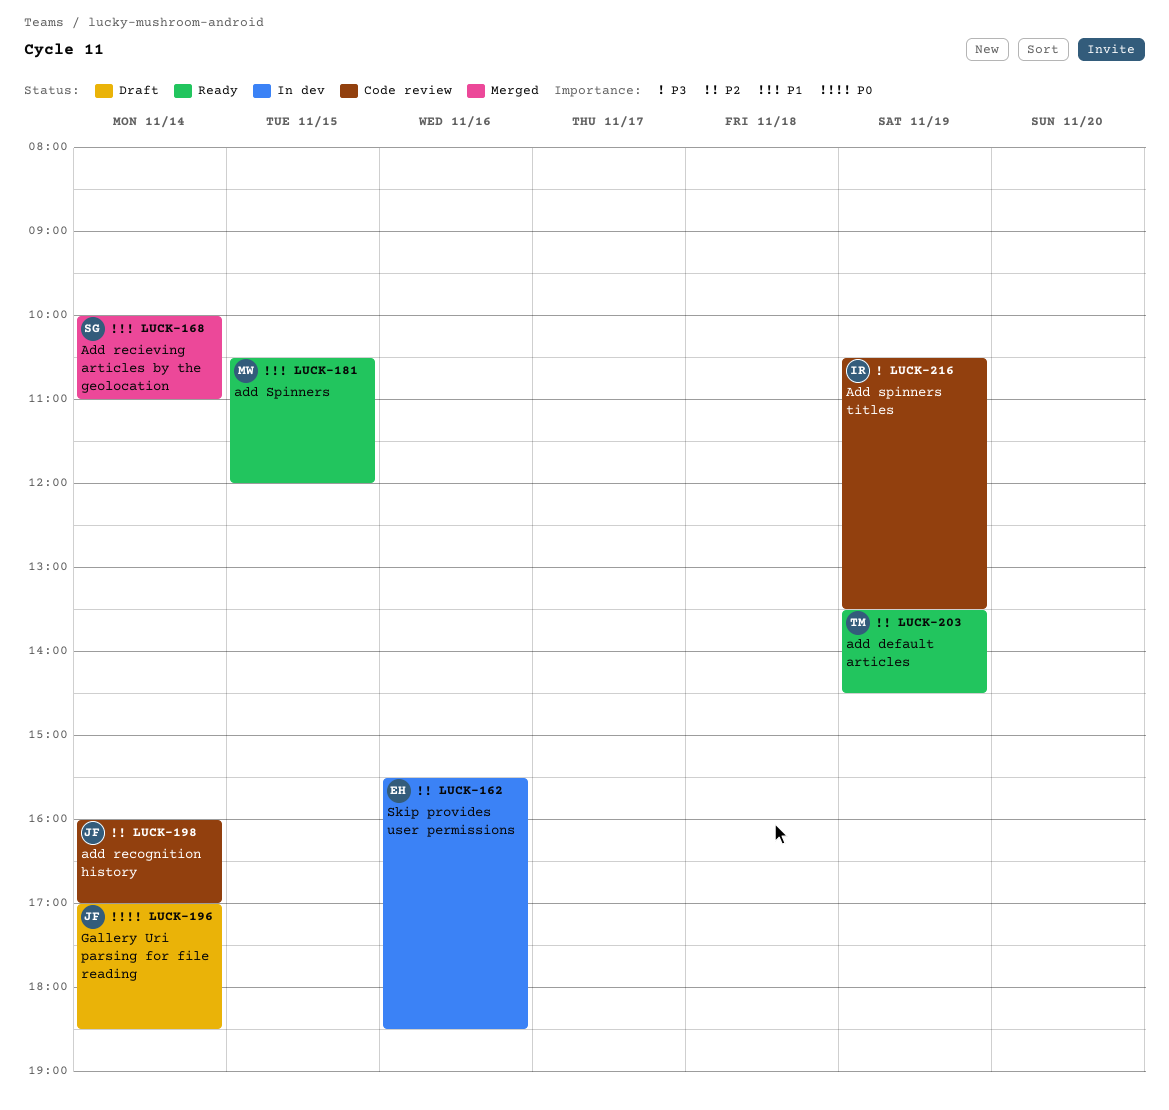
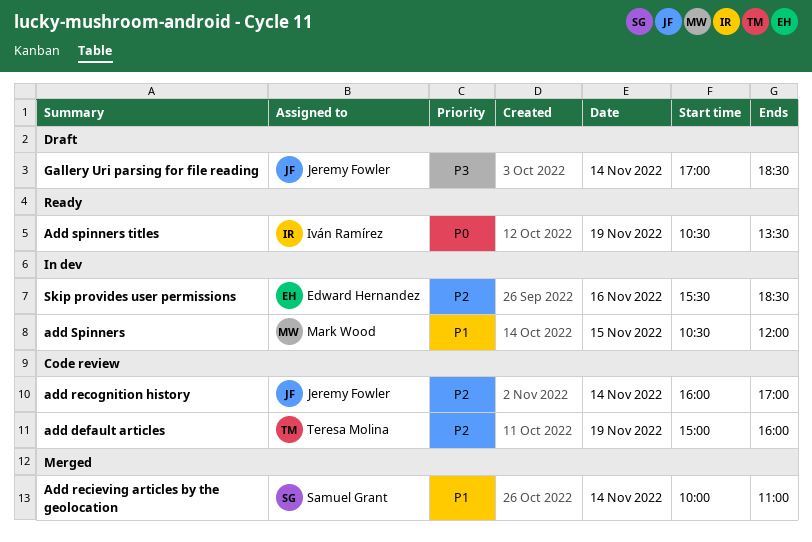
add default articles, status: Ready -> Code review
add default articles, begins: 13:30 -> 15:00
add default articles, ends: 14:30 -> 16:00
add Spinners, status: Ready -> In dev
Add spinners titles, status: Code review -> Ready
Add spinners titles, priority: P3 -> P0
Gallery Uri parsing for file reading, priority: P0 -> P3

